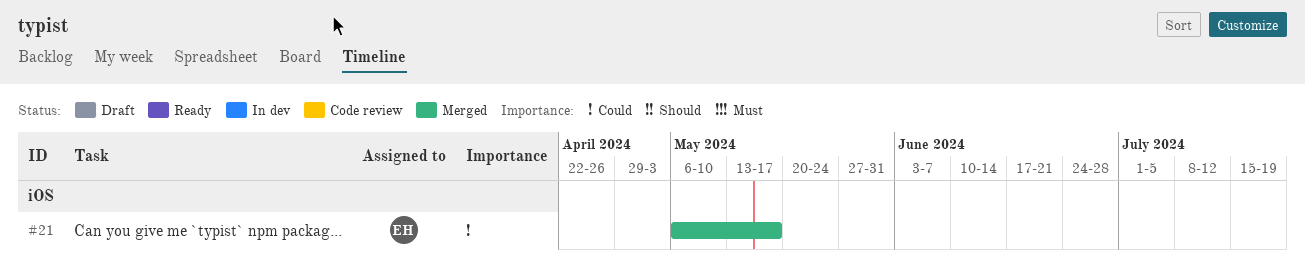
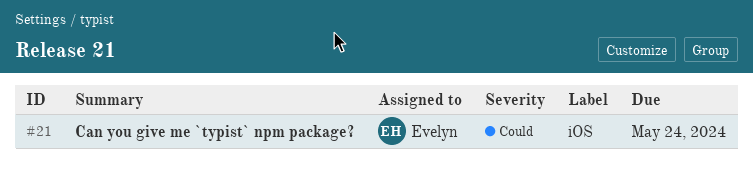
#21, due: May 17 -> May 24

